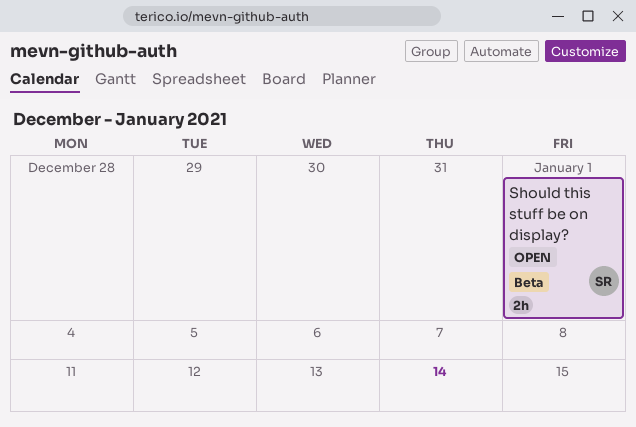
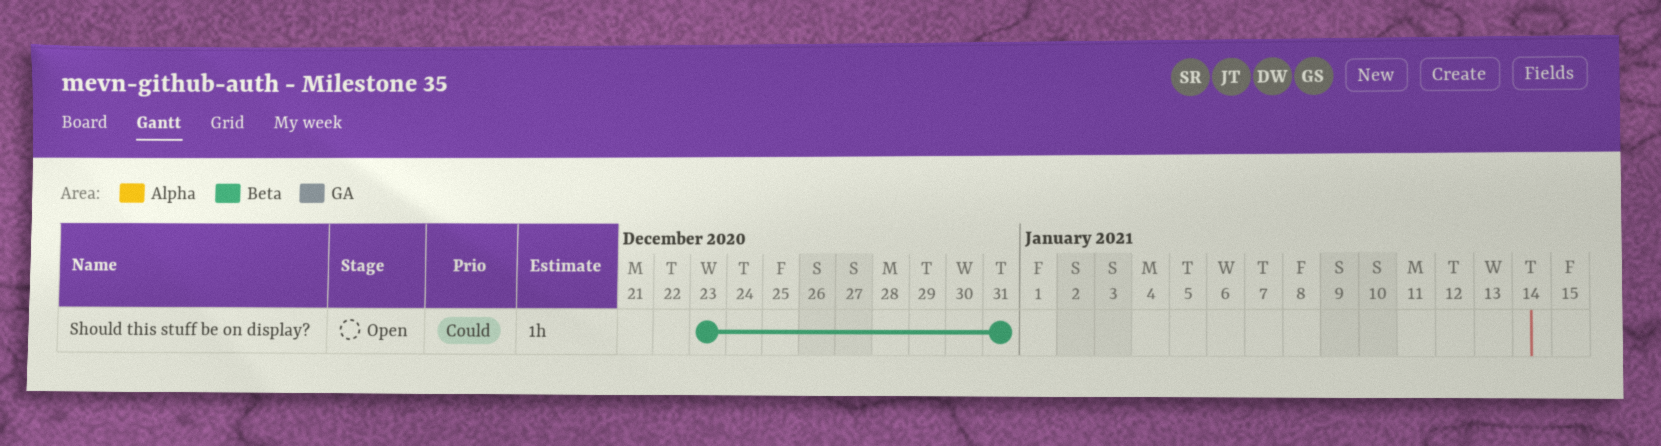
Should this stuff be on display?, estimate: 2h -> 1h
Should this stuff be on display?, due: Jan 1 -> Dec 31

